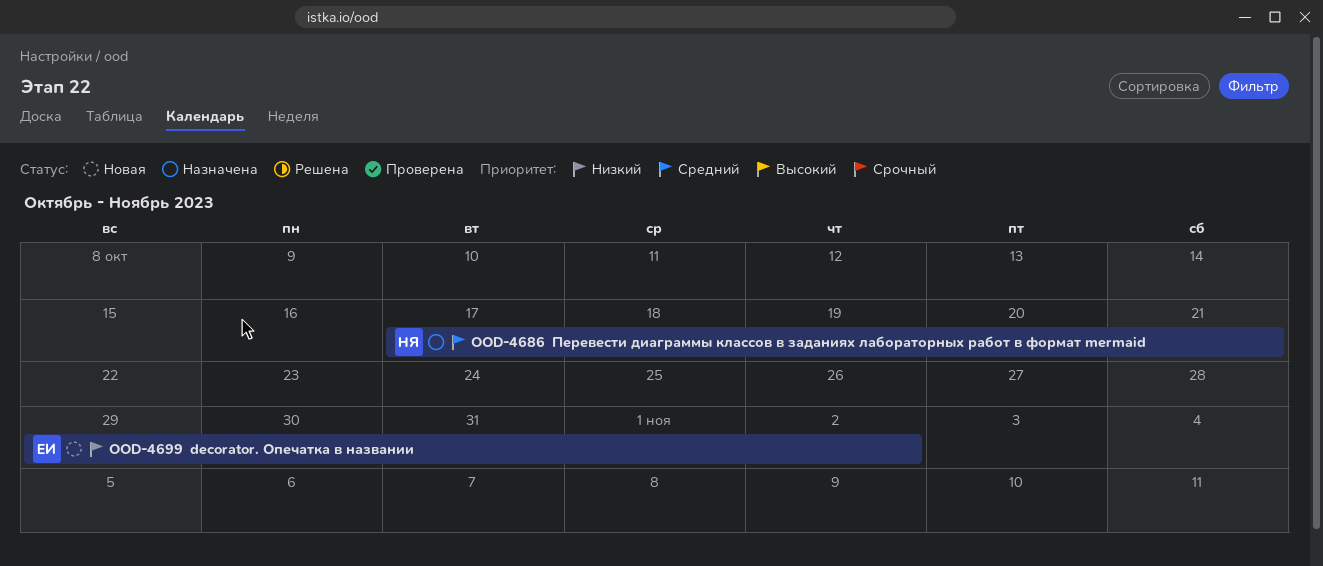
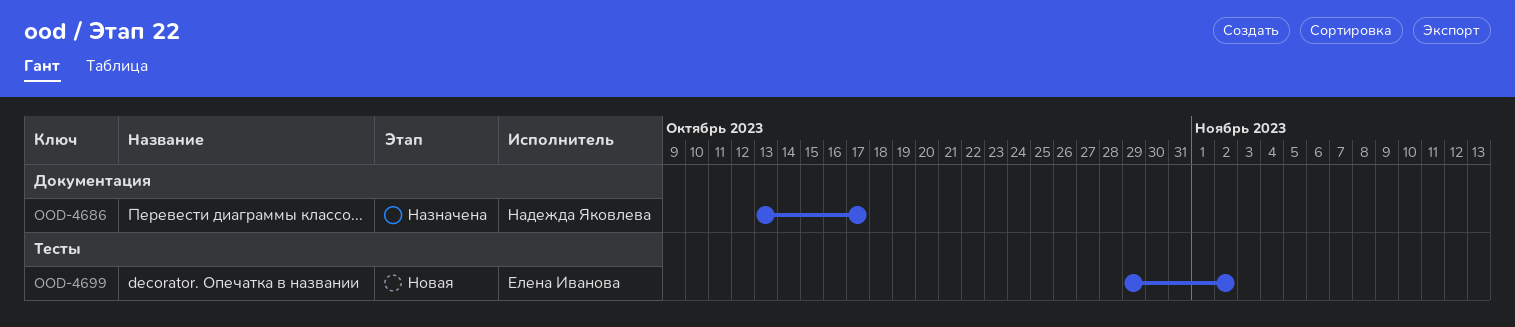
OOD-4686, start: Oct 17 -> Oct 13
OOD-4686, due: Oct 21 -> Oct 17

